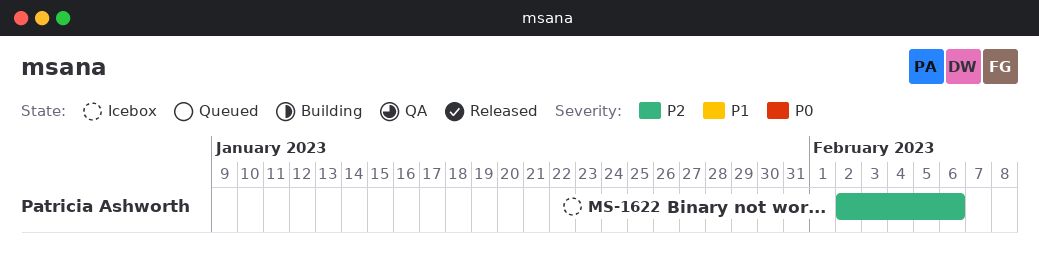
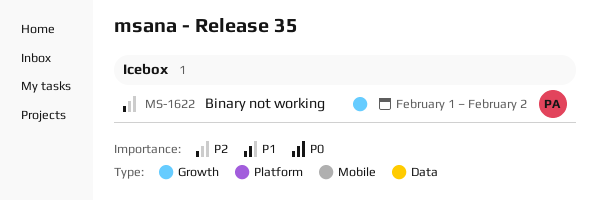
MS-1622, start: Feb 2 -> Feb 1
MS-1622, due: Feb 6 -> Feb 2

